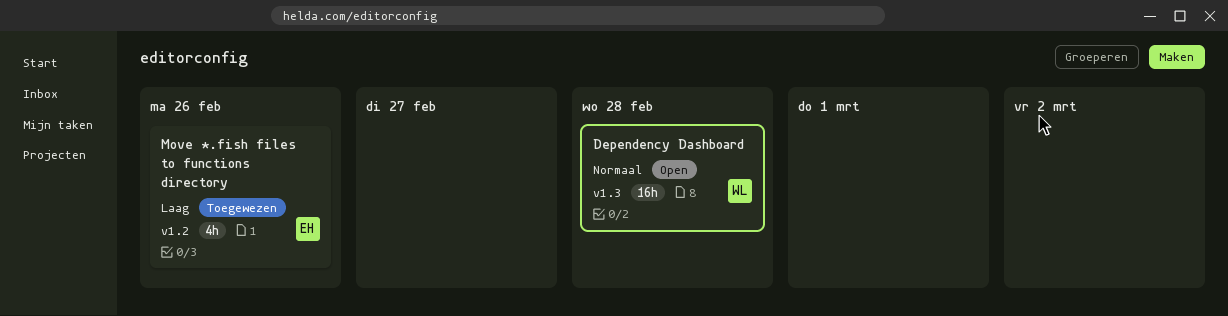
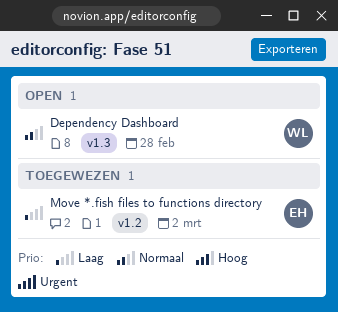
Move *.fish files to functions directory, due: Feb 26 -> Mar 2

